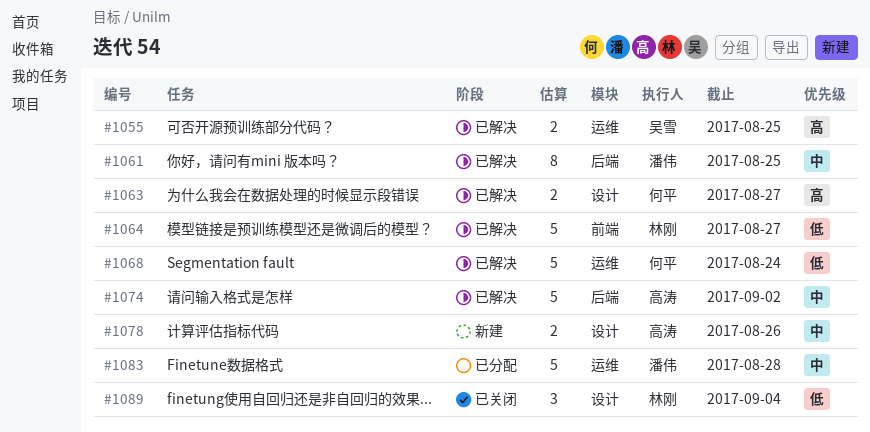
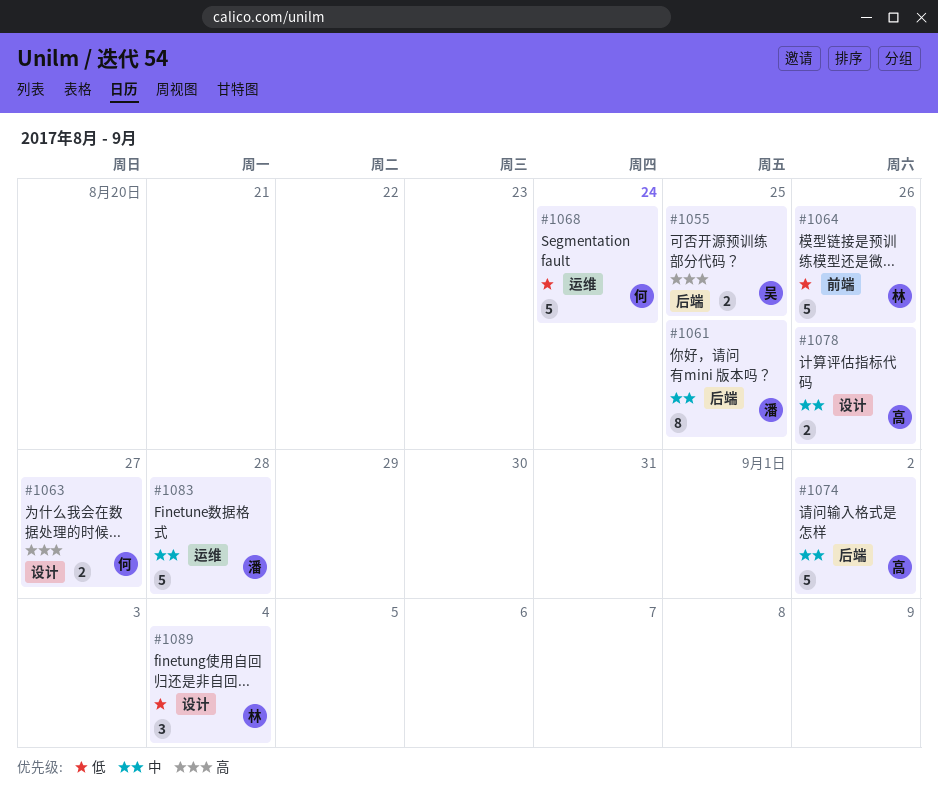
#1055, label: 运维 -> 后端
#1064, due: Aug 27 -> Aug 26

